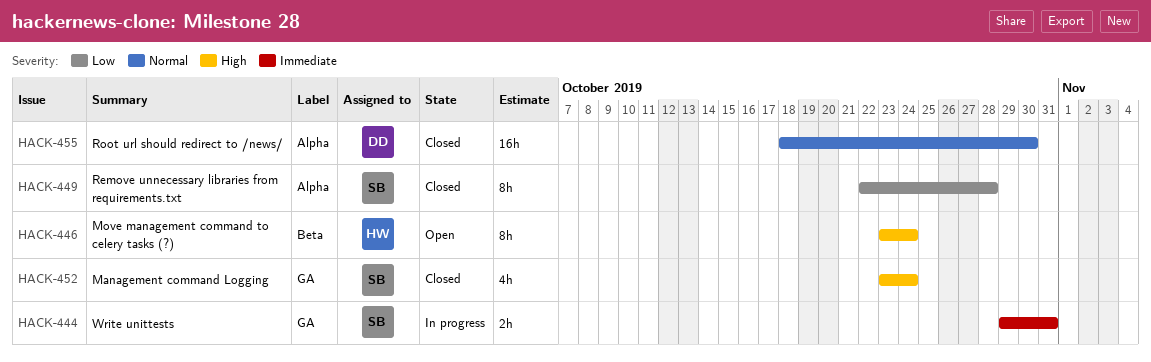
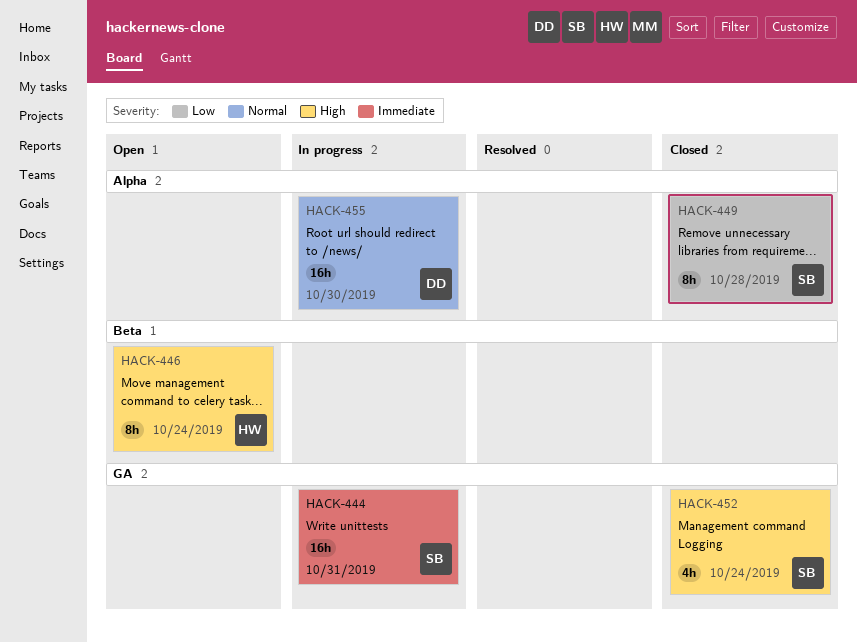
HACK-444, estimate: 2h -> 16h
HACK-455, status: Closed -> In progress

